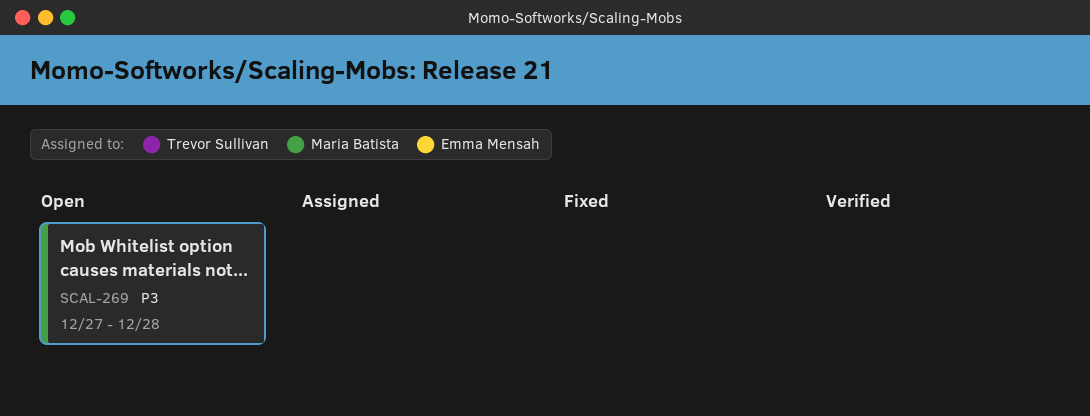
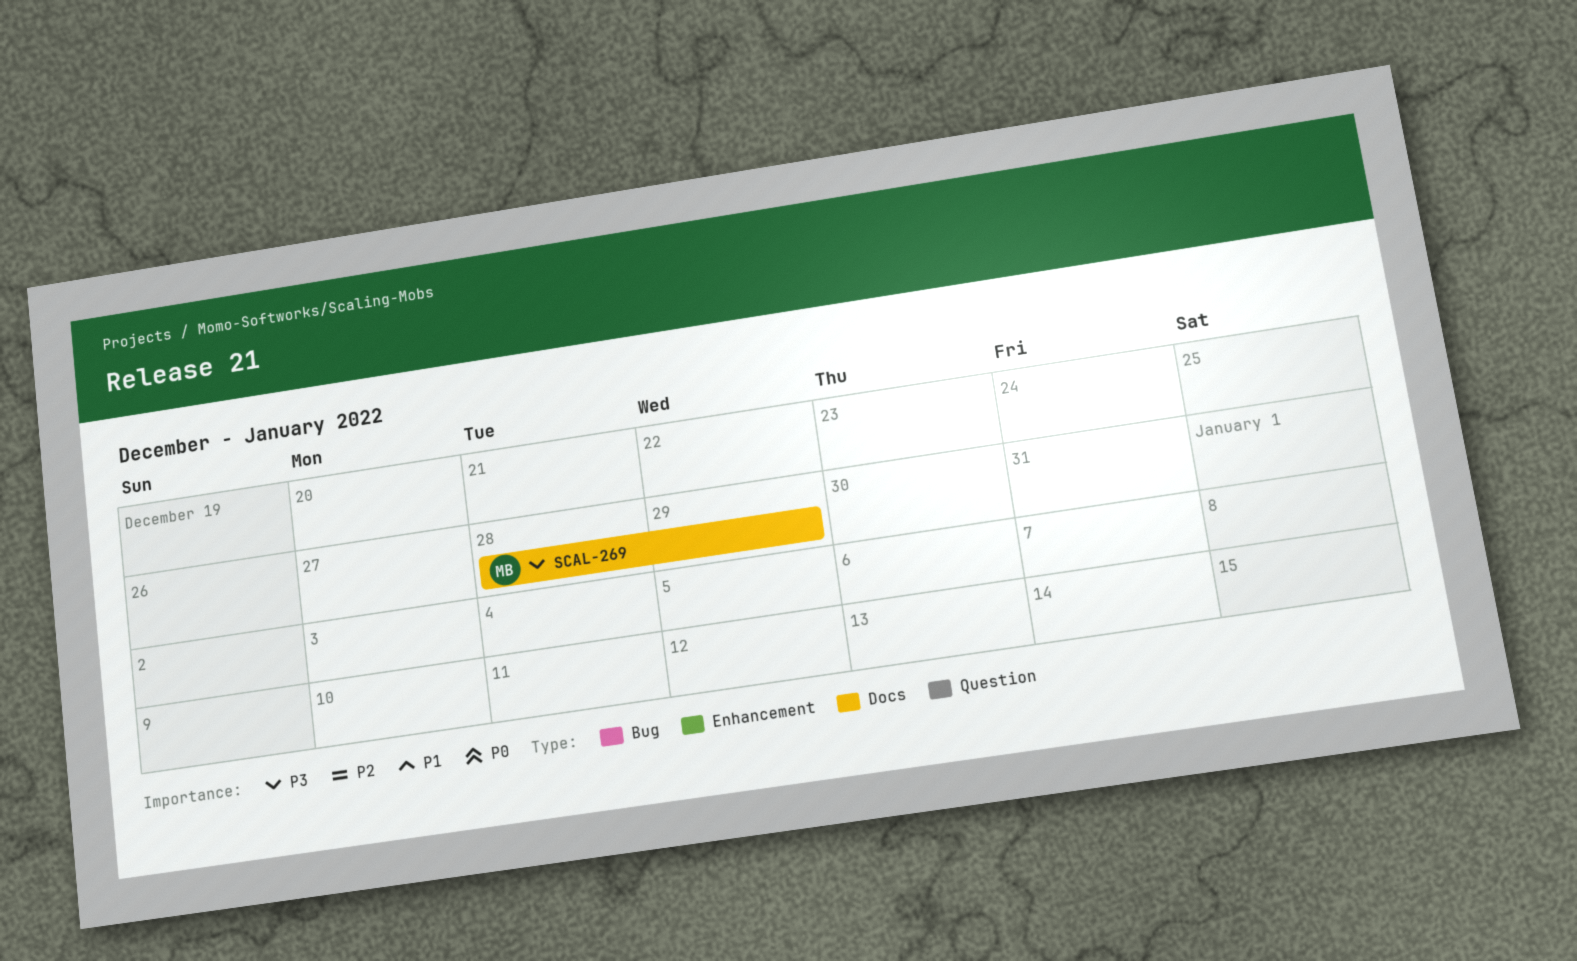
SCAL-269, start: Dec 27 -> Dec 28
SCAL-269, due: Dec 28 -> Dec 29

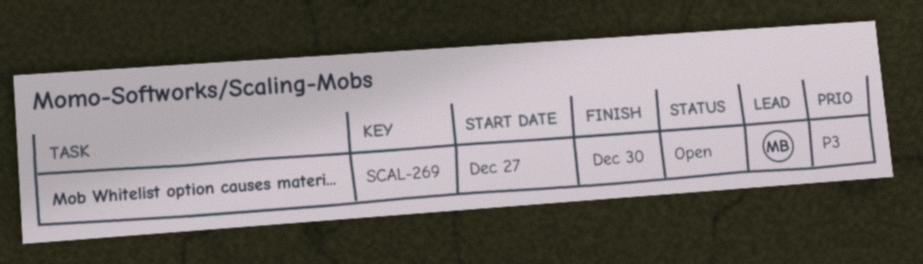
SCAL-269, start: Dec 28 -> Dec 27
SCAL-269, due: Dec 29 -> Dec 30

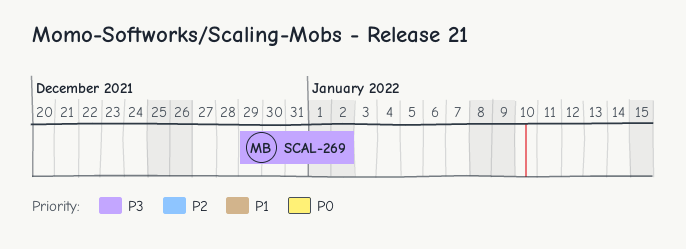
SCAL-269, start: Dec 27 -> Dec 29
SCAL-269, due: Dec 30 -> Jan 2

